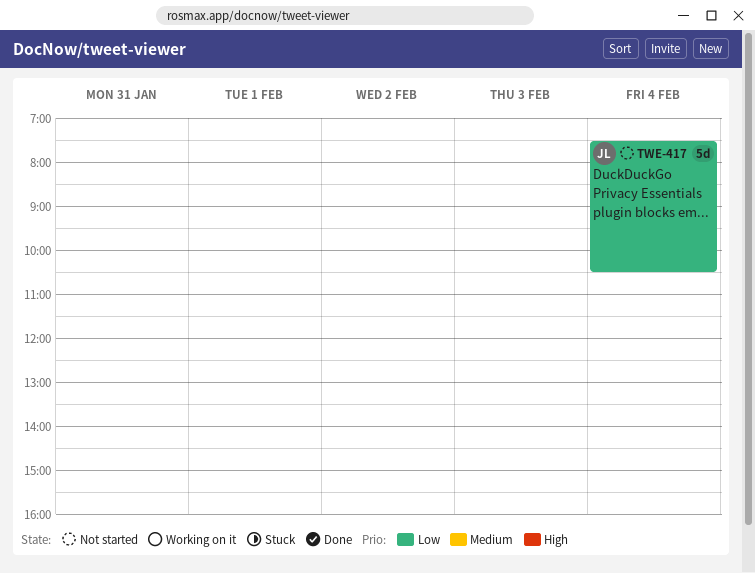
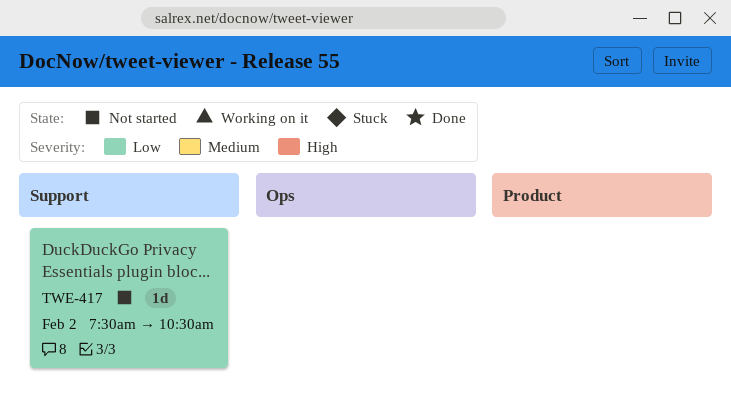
TWE-417, estimate: 5d -> 1d
TWE-417, day: Feb 4 -> Feb 2

